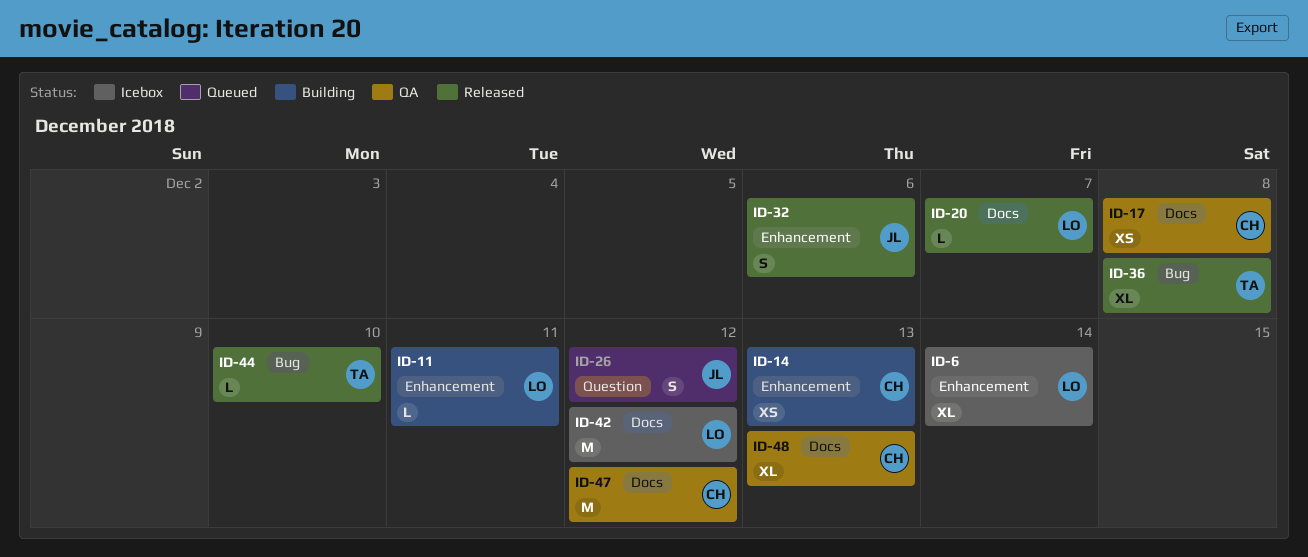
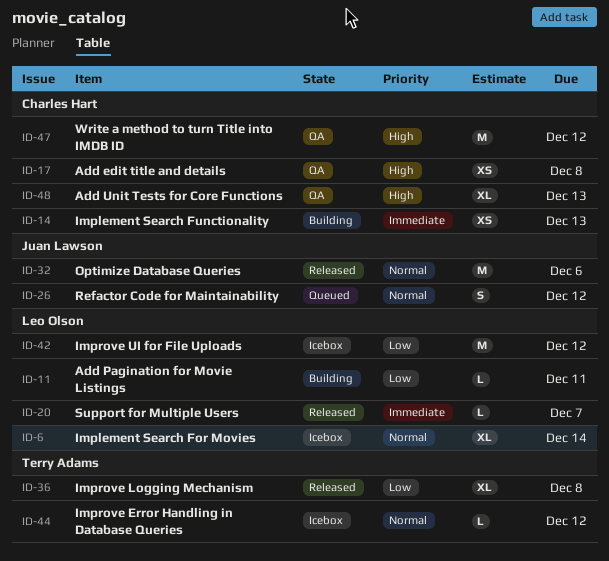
ID-32, estimate: S -> M
ID-44, status: Released -> Icebox
ID-44, due: Dec 10 -> Dec 12

